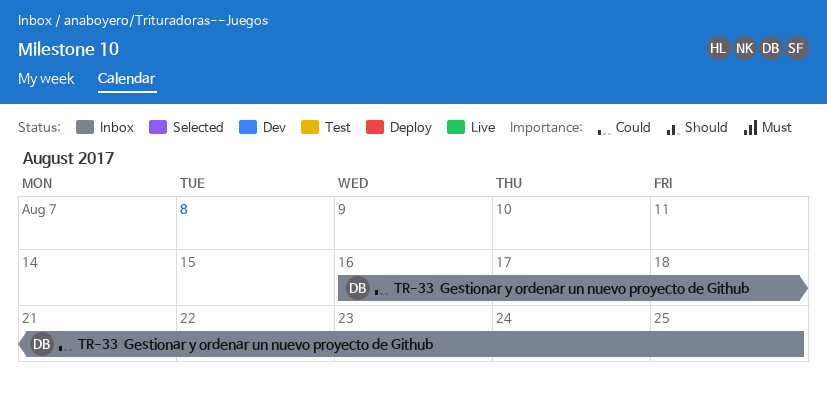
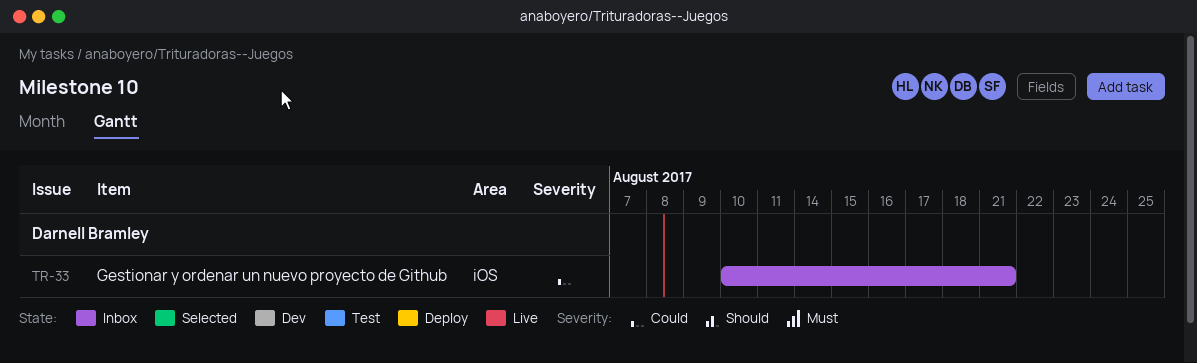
TR-33, start: Aug 16 -> Aug 10
TR-33, due: Aug 25 -> Aug 21

